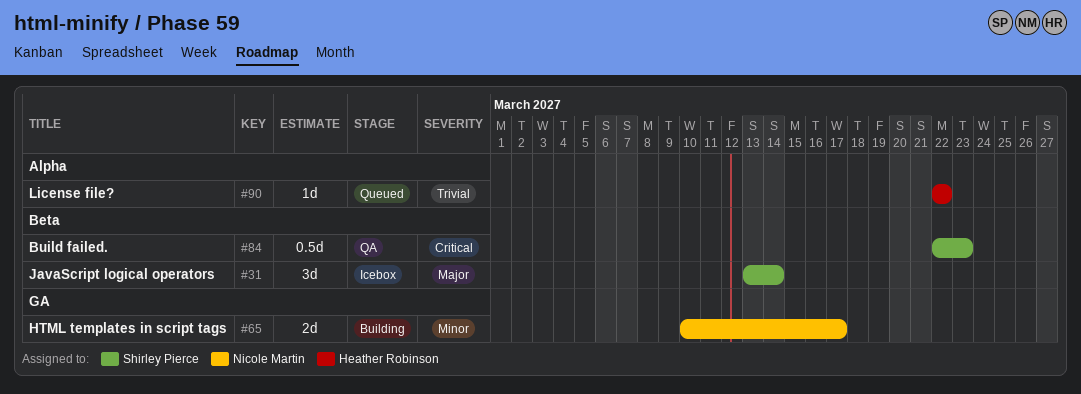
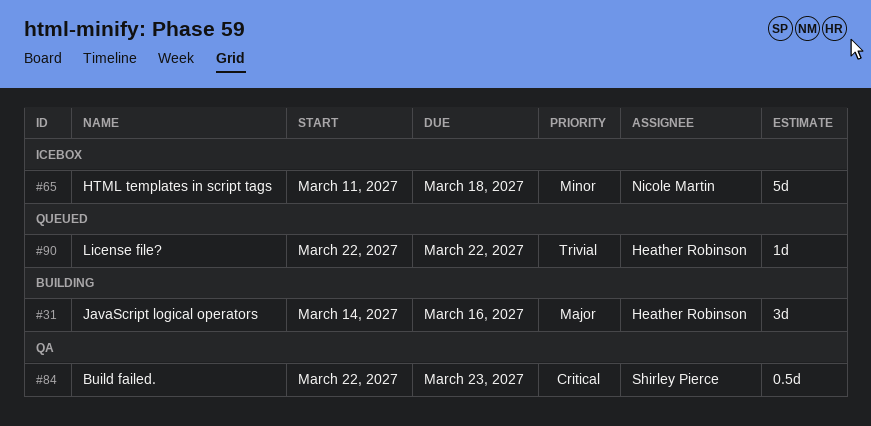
#31, status: Icebox -> Building
#31, owner: Shirley Pierce -> Heather Robinson
#31, start: Mar 13 -> Mar 14
#31, due: Mar 14 -> Mar 16
#65, status: Building -> Icebox
#65, estimate: 2d -> 5d
#65, start: Mar 10 -> Mar 11
#65, due: Mar 17 -> Mar 18

